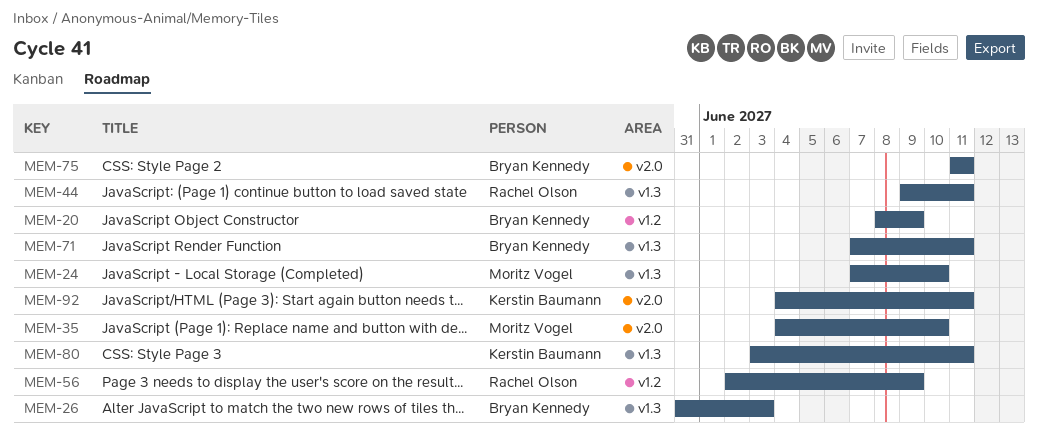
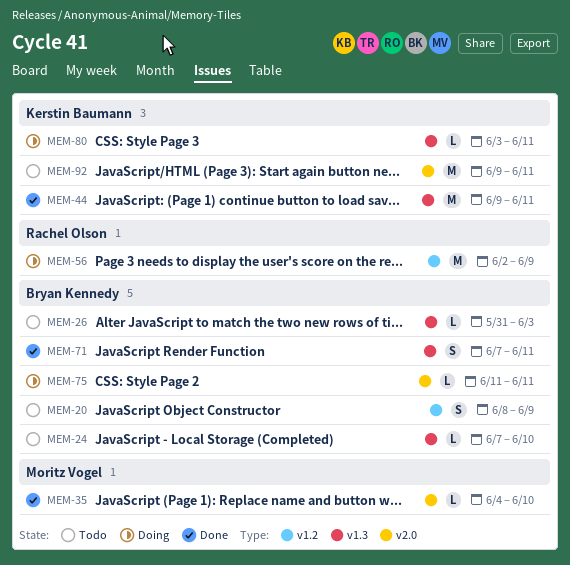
MEM-24, owner: Moritz Vogel -> Bryan Kennedy
MEM-44, owner: Rachel Olson -> Kerstin Baumann
MEM-92, start: Jun 4 -> Jun 9

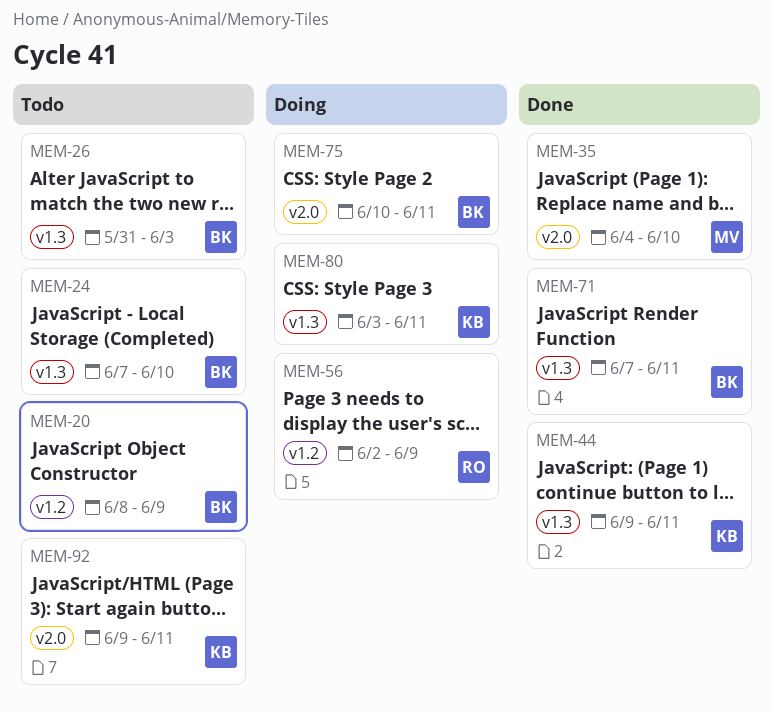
MEM-75, start: Jun 11 -> Jun 10

